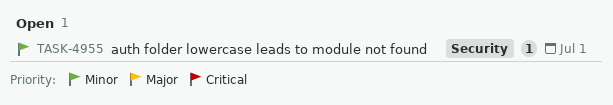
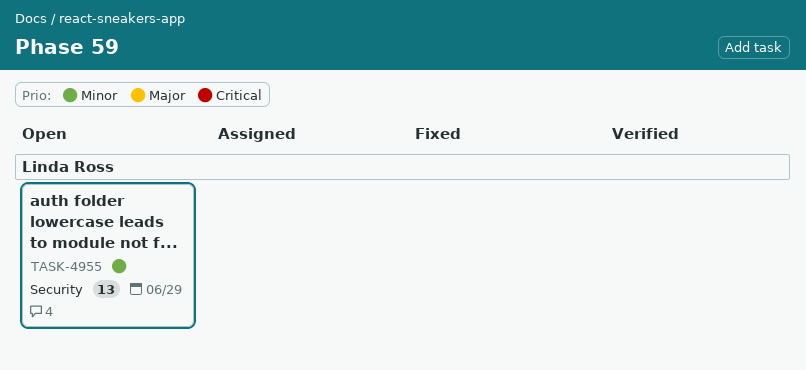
TASK-4955, estimate: 1 -> 13
TASK-4955, due: Jul 1 -> Jun 29

